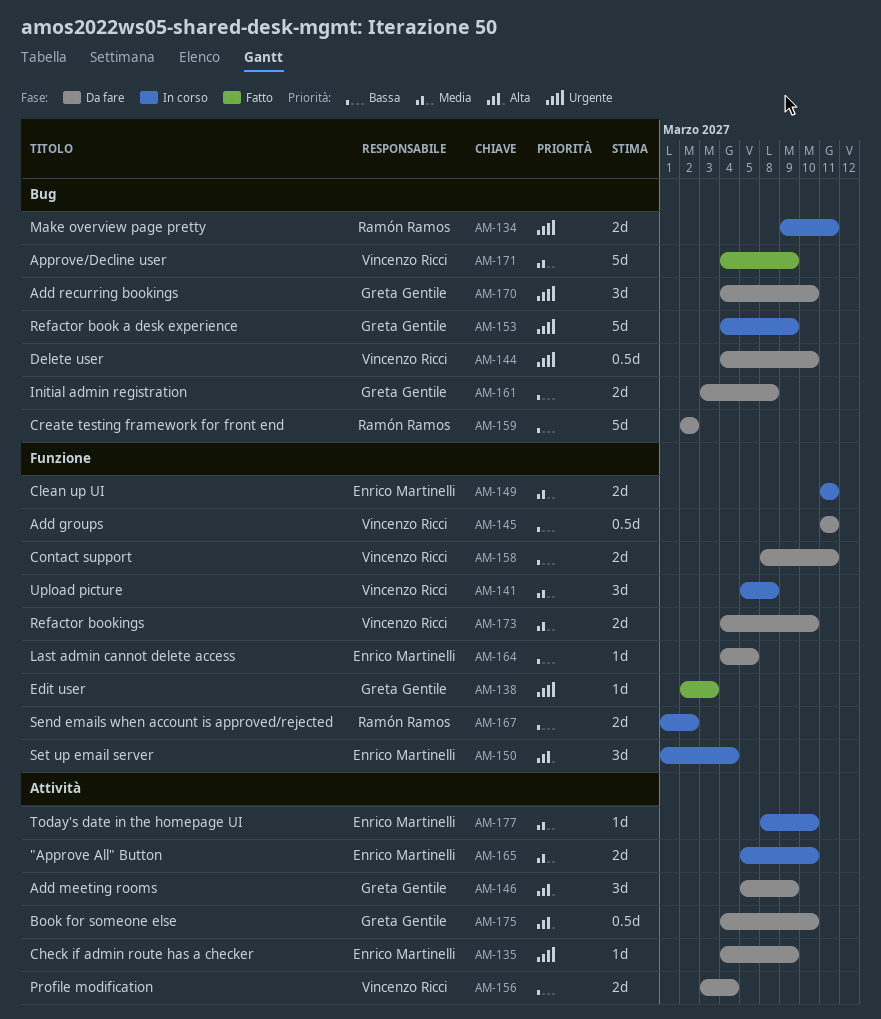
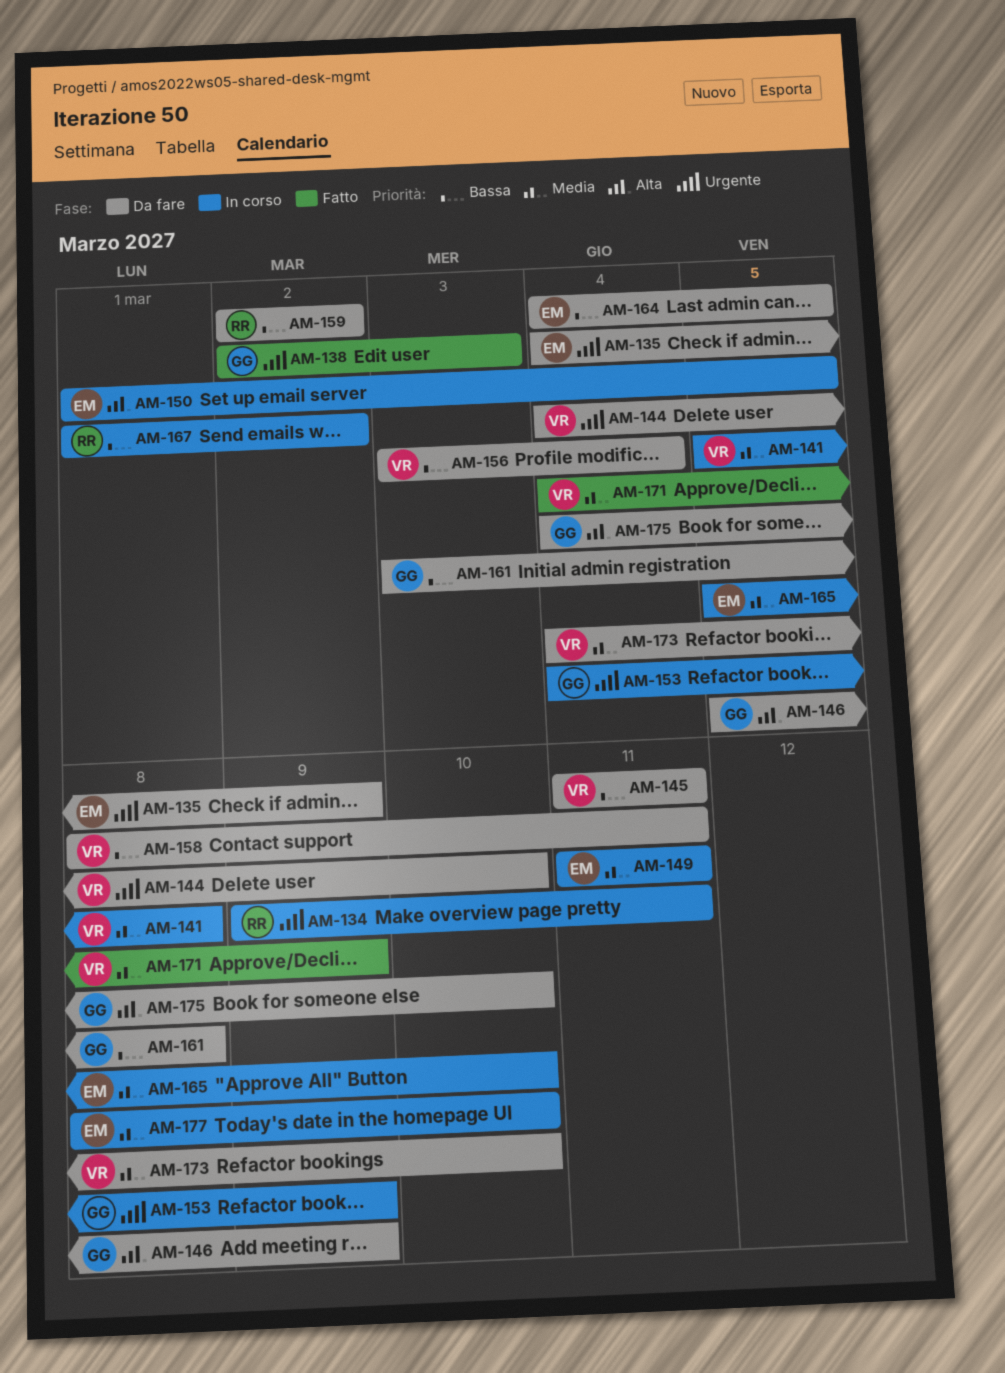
AM-150, due: Mar 4 -> Mar 5
AM-170: present -> none

